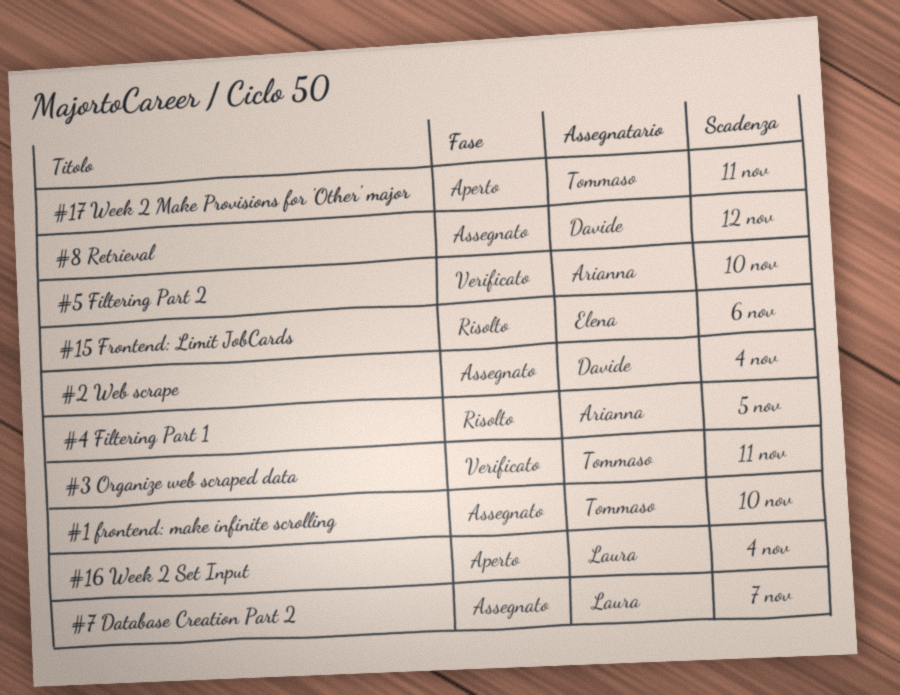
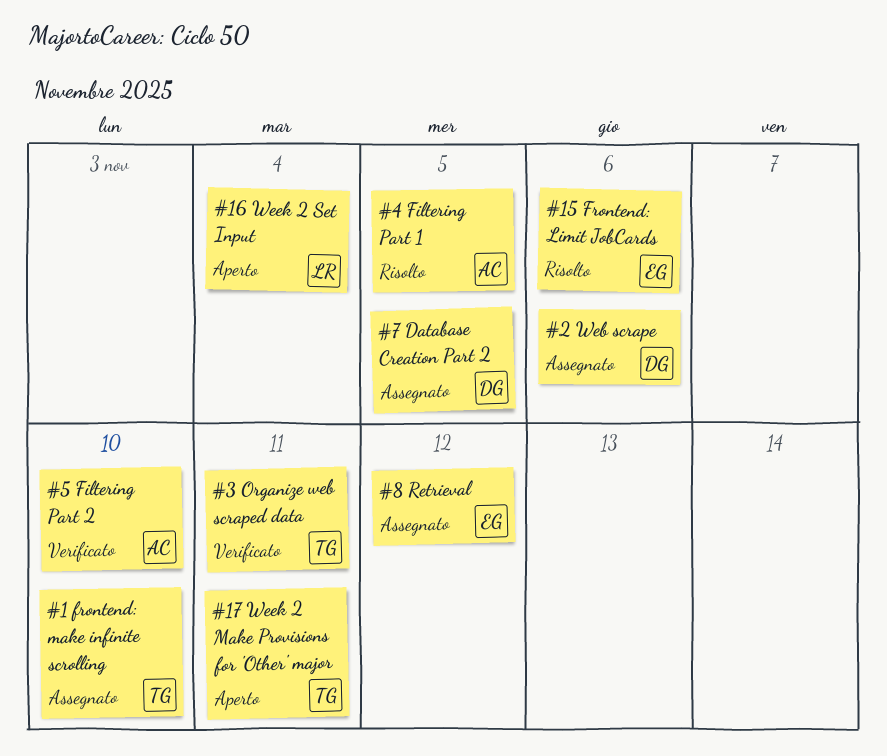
#2 Web scrape, due: Nov 4 -> Nov 6
#7 Database Creation Part 2, owner: Laura -> Davide
#7 Database Creation Part 2, due: Nov 7 -> Nov 5
#8 Retrieval, owner: Davide -> Elena

